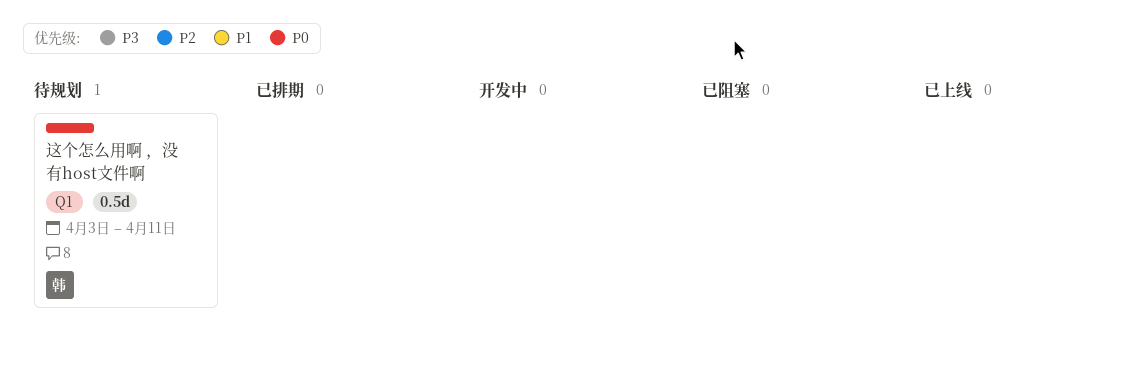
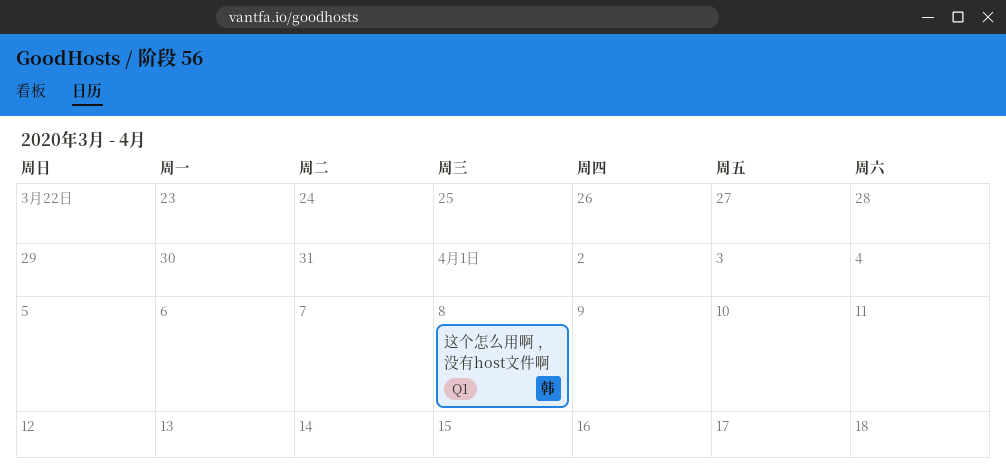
这个怎么用啊 ，没有host文件啊, due: Apr 11 -> Apr 8

